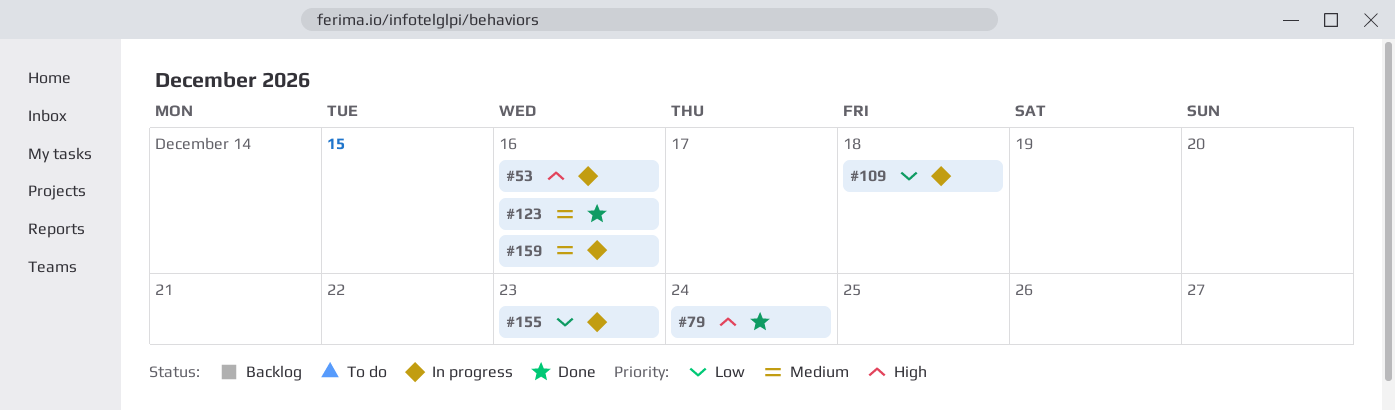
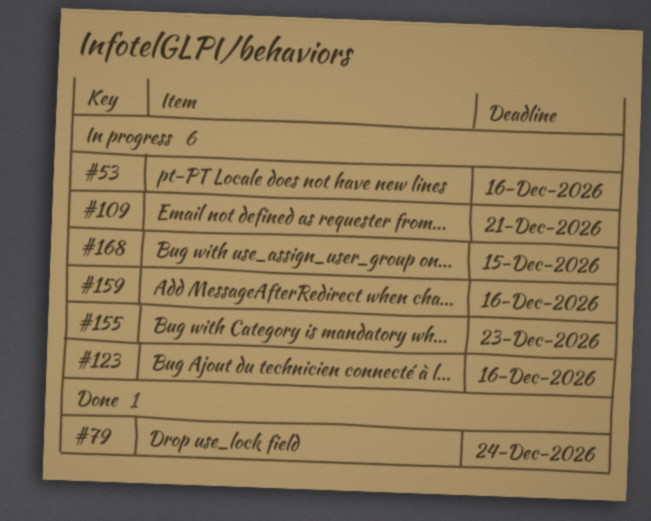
#109, due: Dec 18 -> Dec 21
#123, status: Done -> In progress
#168: none -> present

